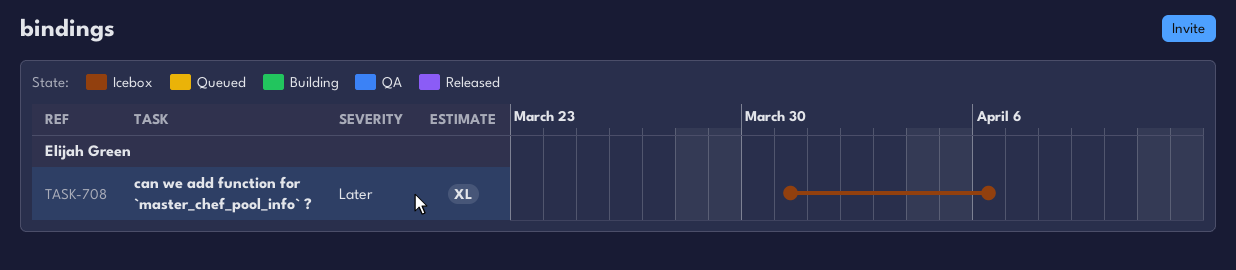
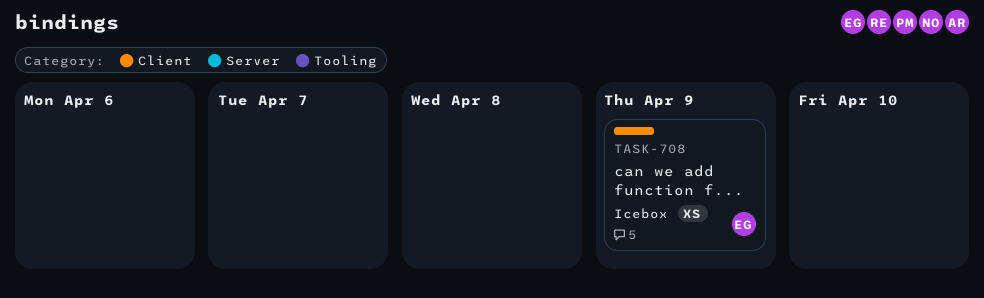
TASK-708, estimate: XL -> XS
TASK-708, due: Apr 6 -> Apr 9

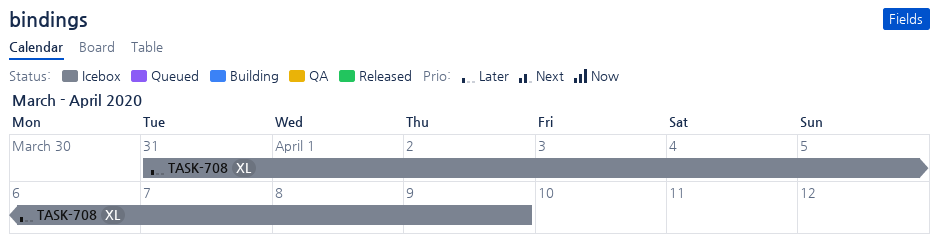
TASK-708, estimate: XS -> XL

